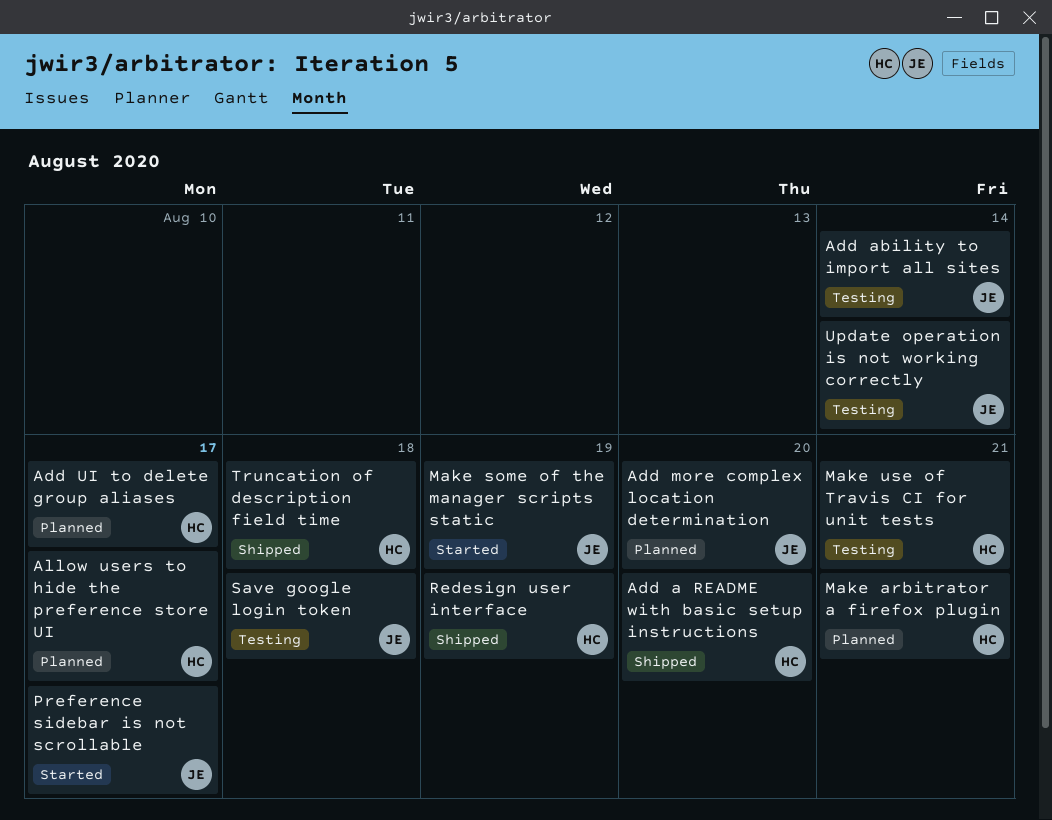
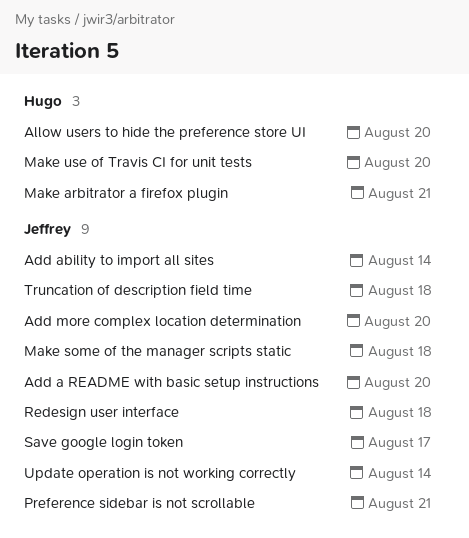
Add a README with basic setup instructions, owner: Hugo -> Jeffrey
Add UI to delete group aliases: present -> none
Allow users to hide the preference store UI, due: Aug 17 -> Aug 20
Make some of the manager scripts static, due: Aug 19 -> Aug 18
Make use of Travis CI for unit tests, due: Aug 21 -> Aug 20
Preference sidebar is not scrollable, due: Aug 17 -> Aug 21
Redesign user interface, owner: Hugo -> Jeffrey
Redesign user interface, due: Aug 19 -> Aug 18
Save google login token, due: Aug 18 -> Aug 17
Truncation of description field time, owner: Hugo -> Jeffrey

